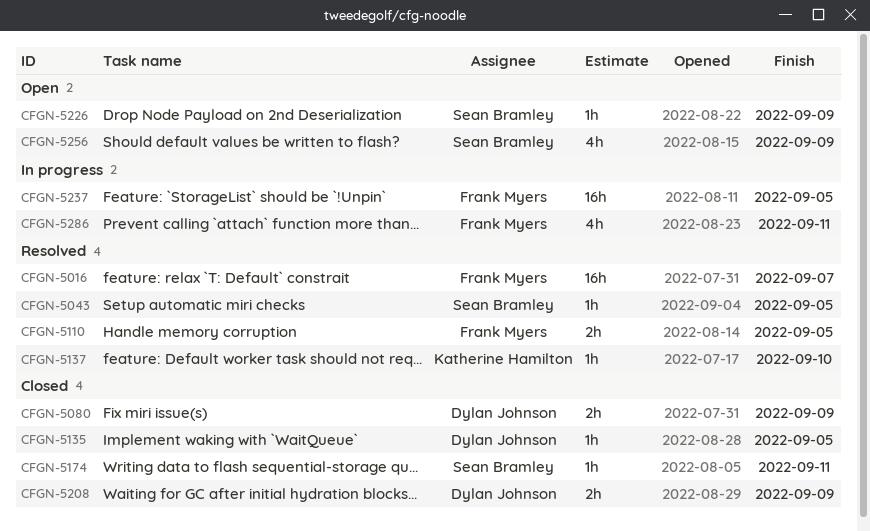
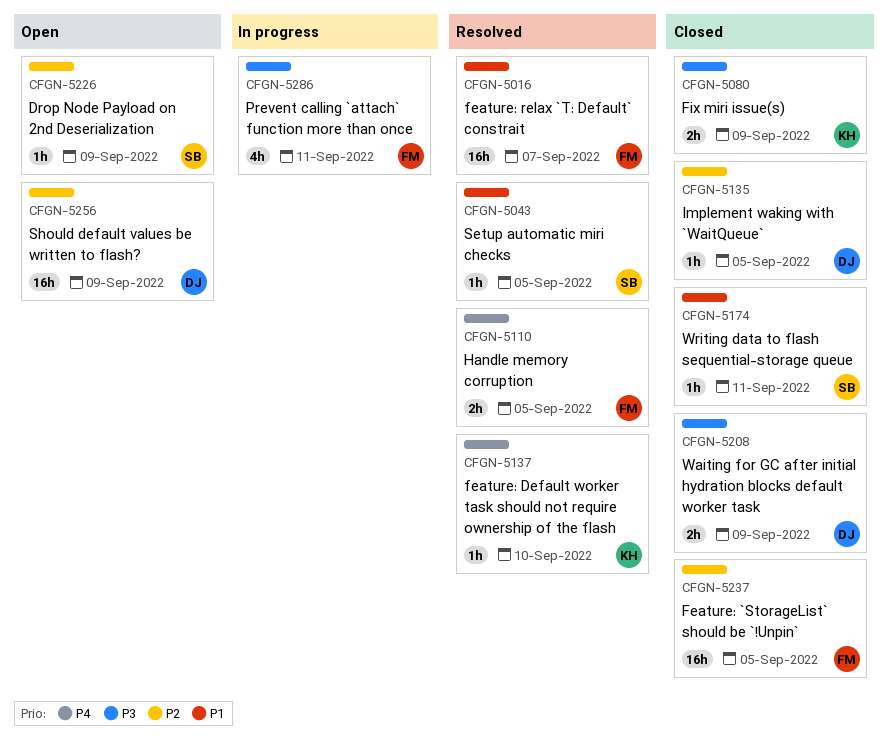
CFGN-5080, owner: Dylan Johnson -> Katherine Hamilton
CFGN-5237, status: In progress -> Closed
CFGN-5256, owner: Sean Bramley -> Dylan Johnson
CFGN-5256, estimate: 4h -> 16h

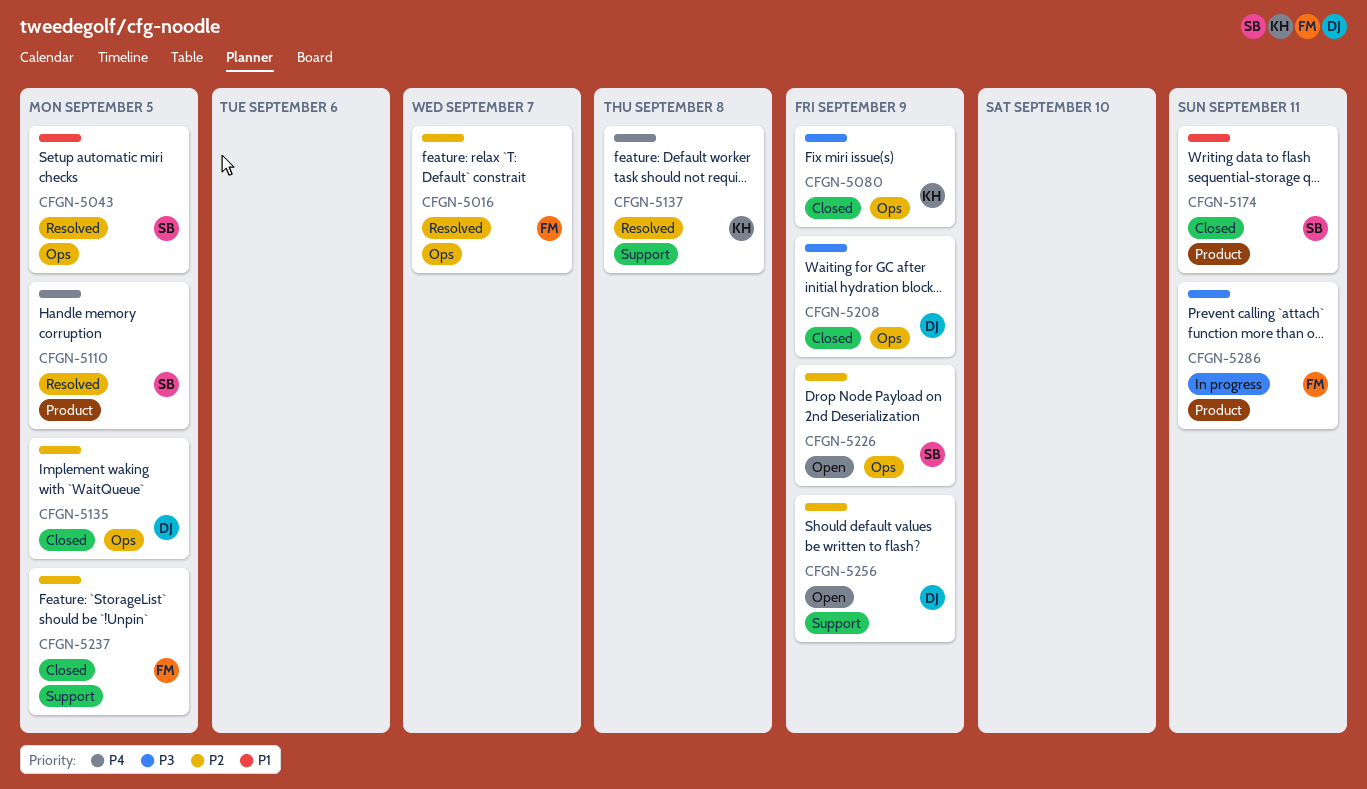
CFGN-5016, priority: P1 -> P2
CFGN-5110, owner: FM -> SB
CFGN-5137, due: Sep 10 -> Sep 8

